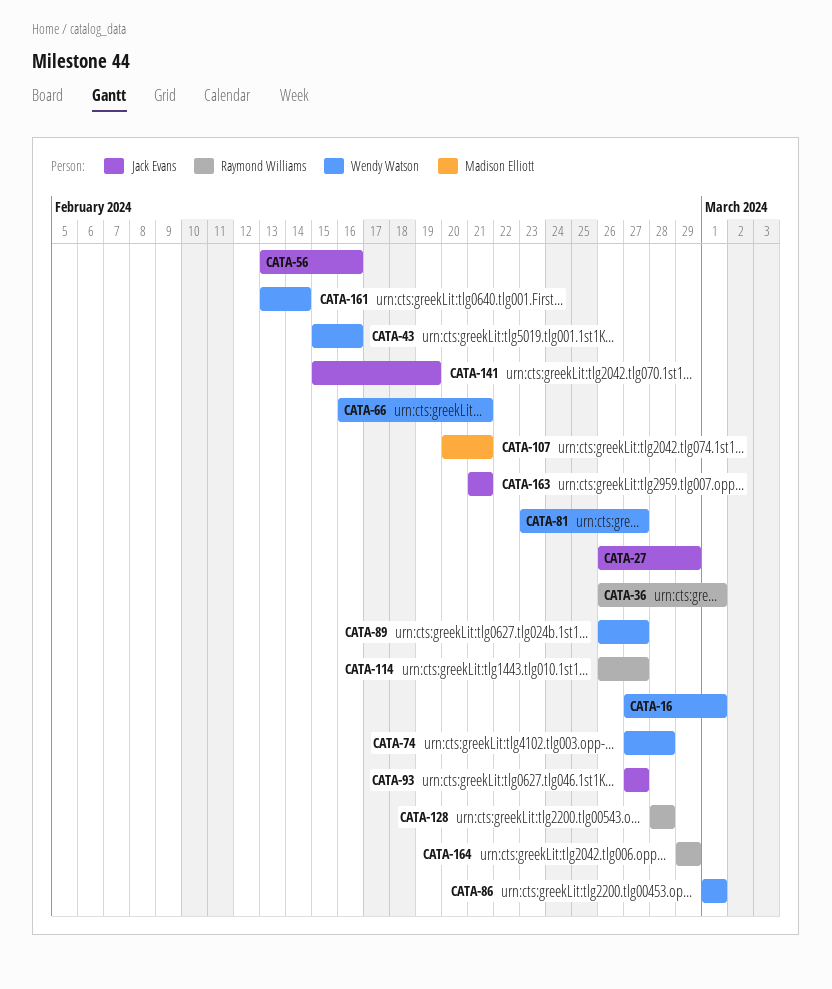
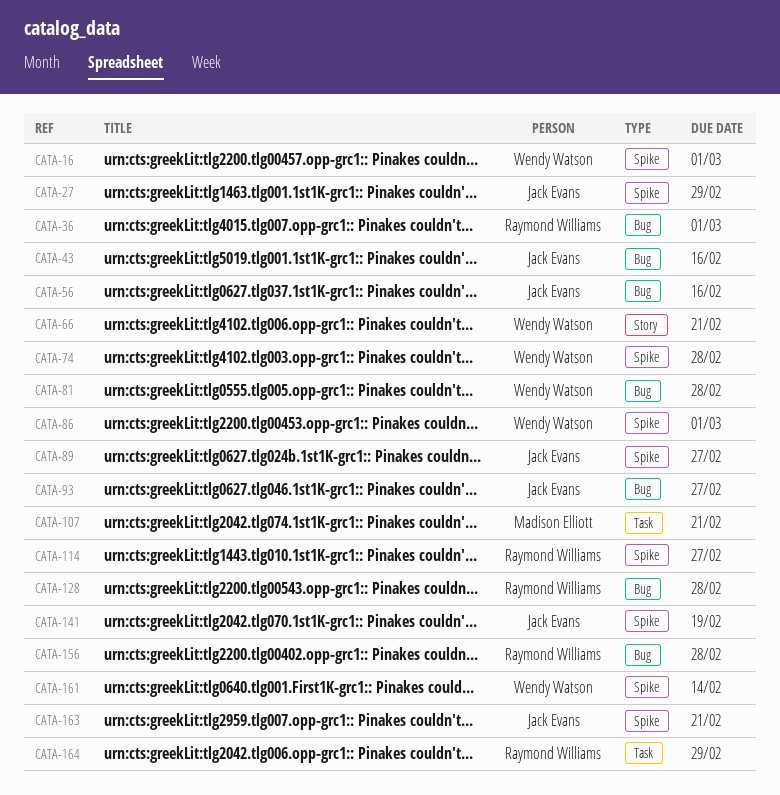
CATA-43, owner: Wendy Watson -> Jack Evans
CATA-81, due: Feb 27 -> Feb 28
CATA-89, owner: Wendy Watson -> Jack Evans
CATA-156: none -> present

